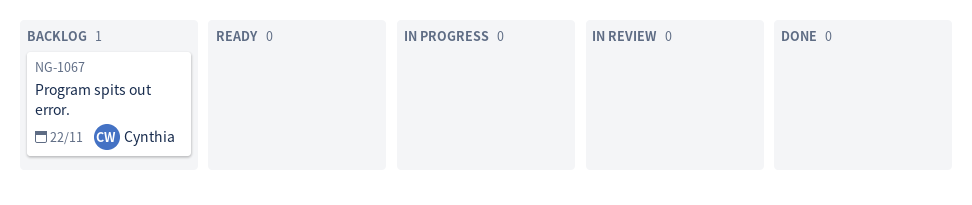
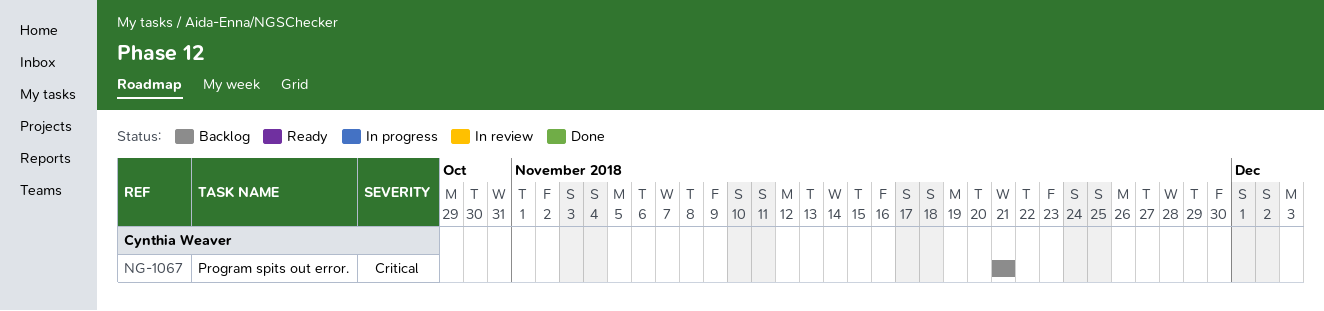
NG-1067, due: Nov 22 -> Nov 21

